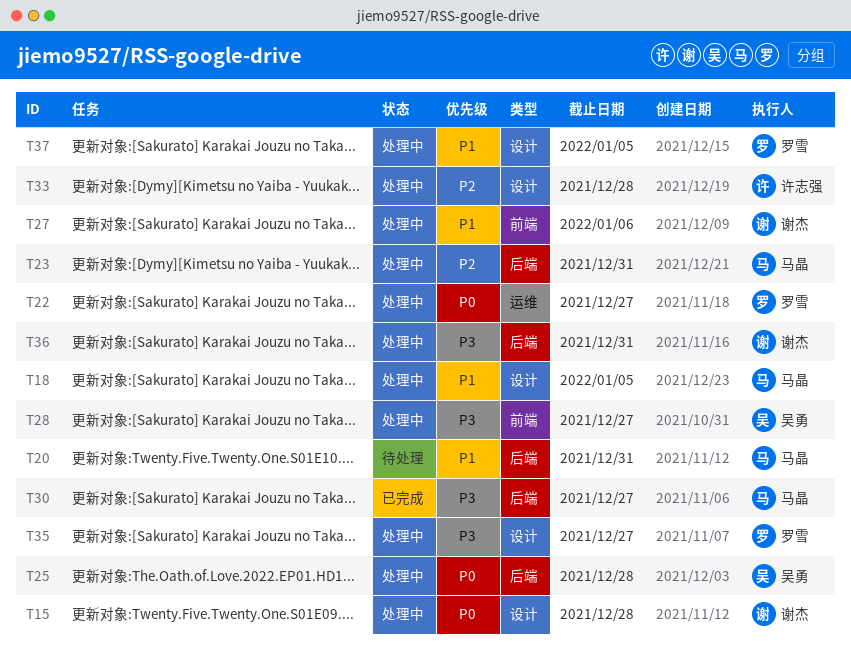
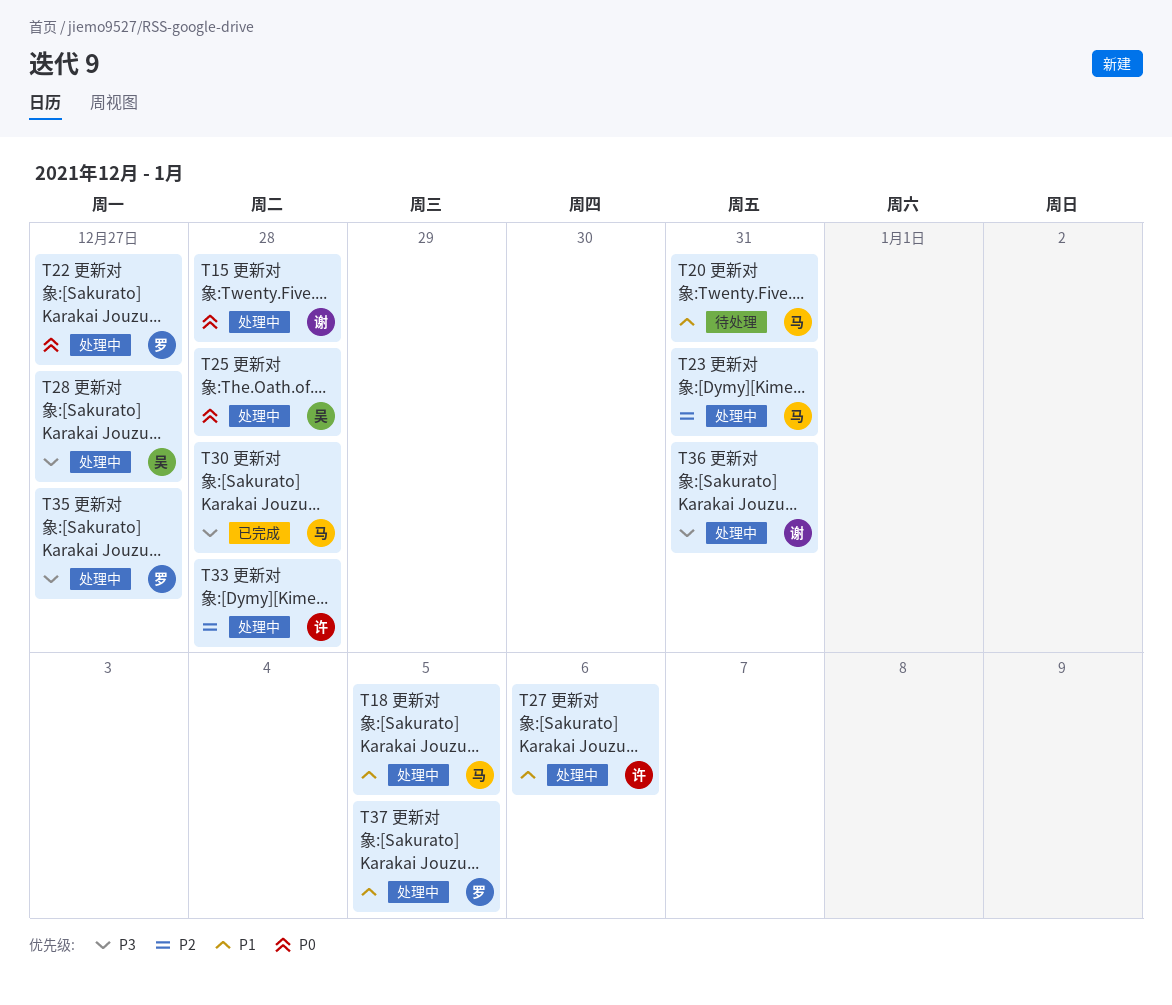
T27, owner: 谢杰 -> 许志强
T30, due: Dec 27 -> Dec 28

